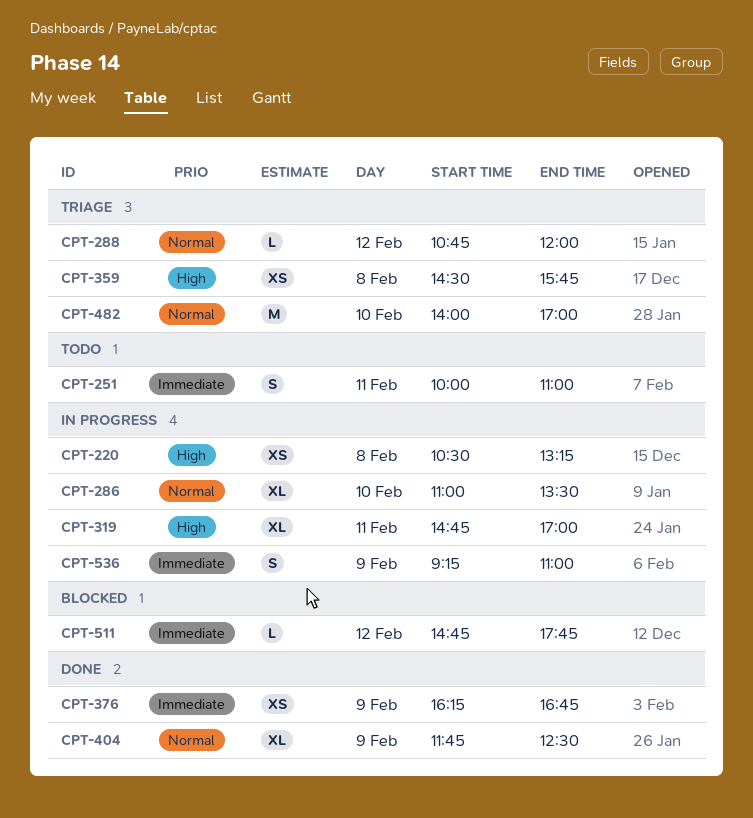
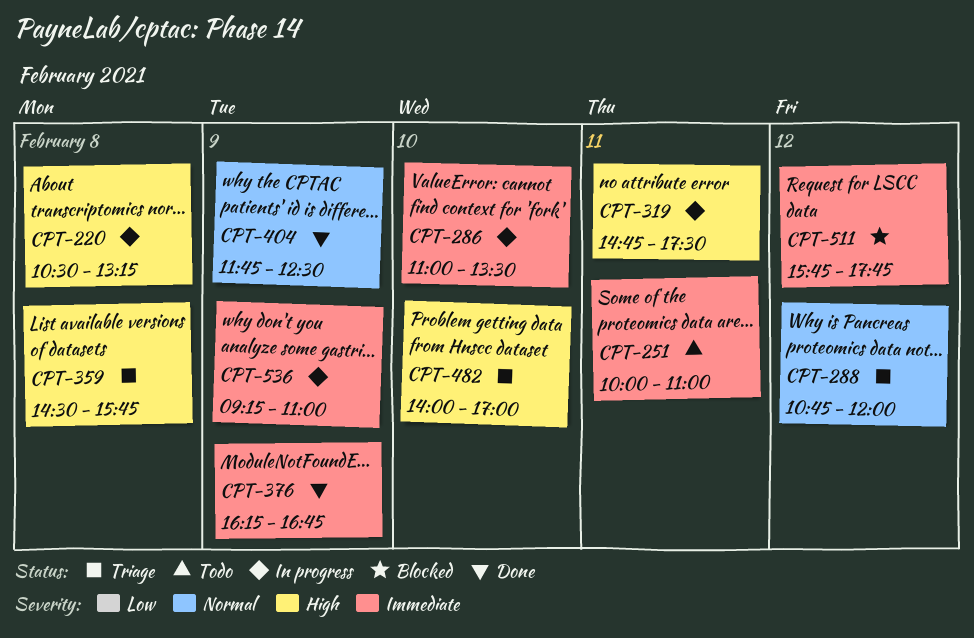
CPT-286, priority: Normal -> Immediate
CPT-319, ends: 17:00 -> 17:30
CPT-482, priority: Normal -> High
CPT-511, begins: 14:45 -> 15:45

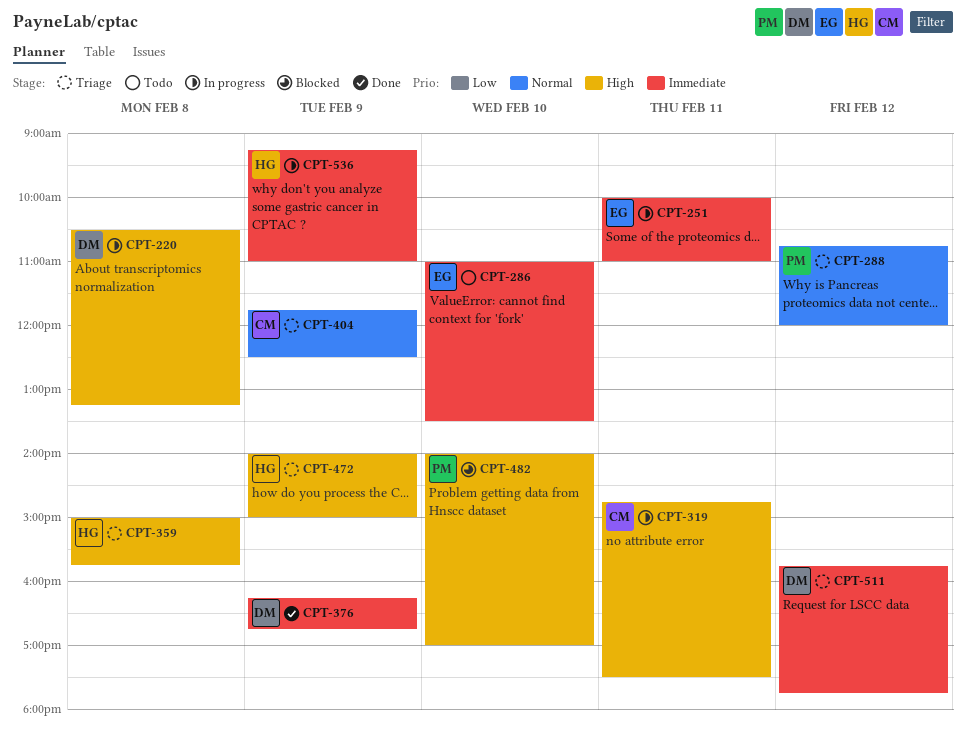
CPT-251, status: Todo -> In progress
CPT-286, status: In progress -> Todo
CPT-359, begins: 14:30 -> 15:00
CPT-404, status: Done -> Triage
CPT-472: none -> present
CPT-482, status: Triage -> Blocked
CPT-511, status: Blocked -> Triage

